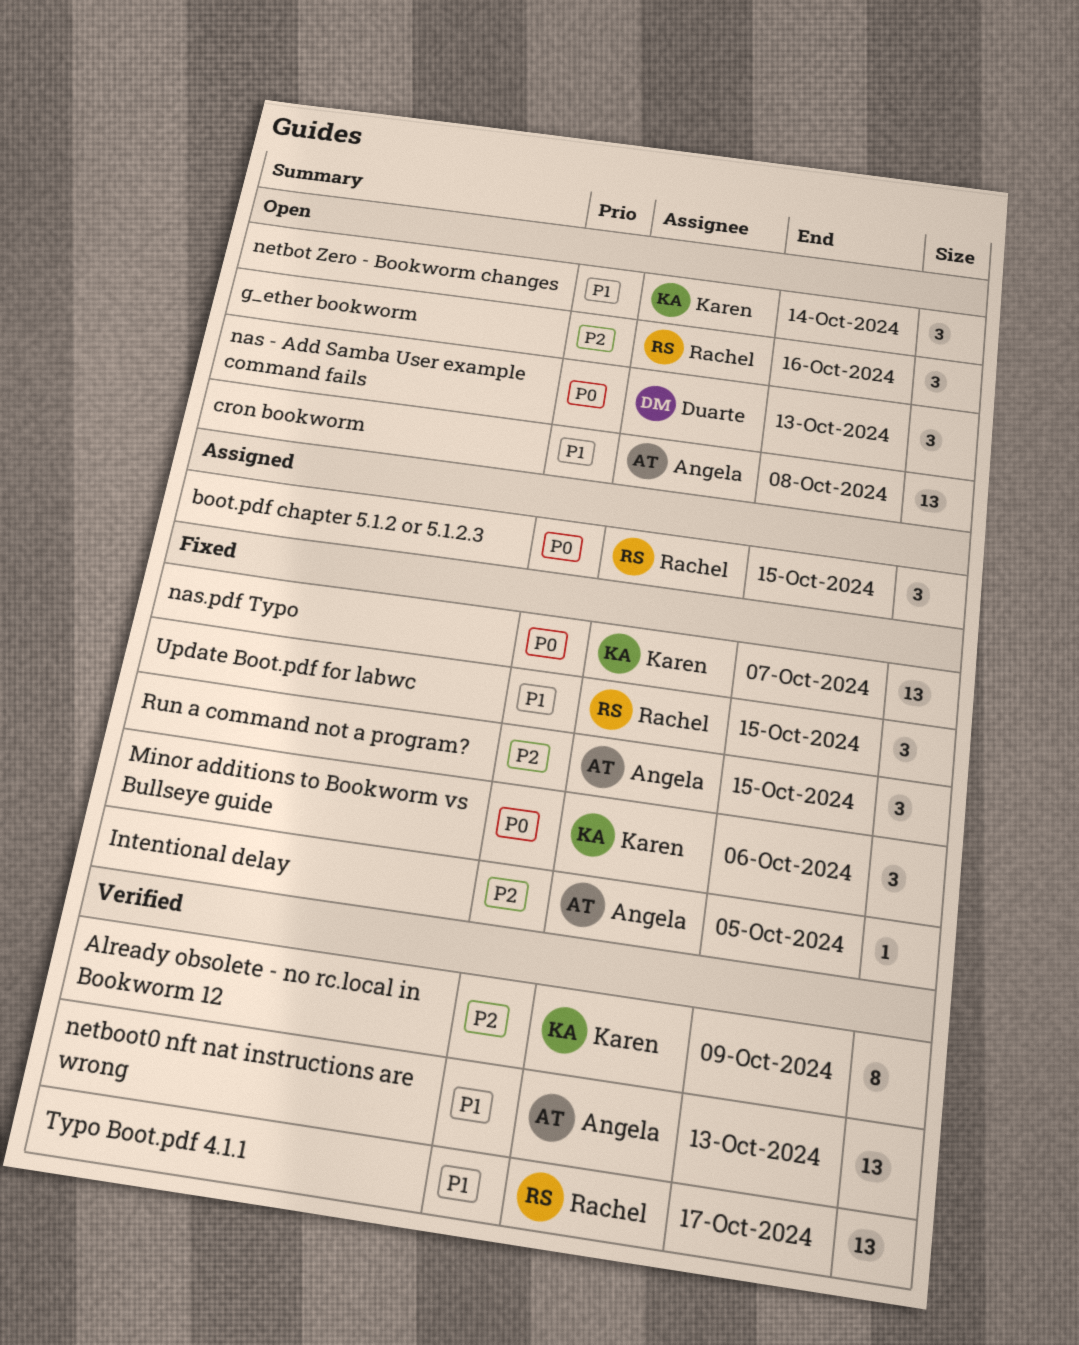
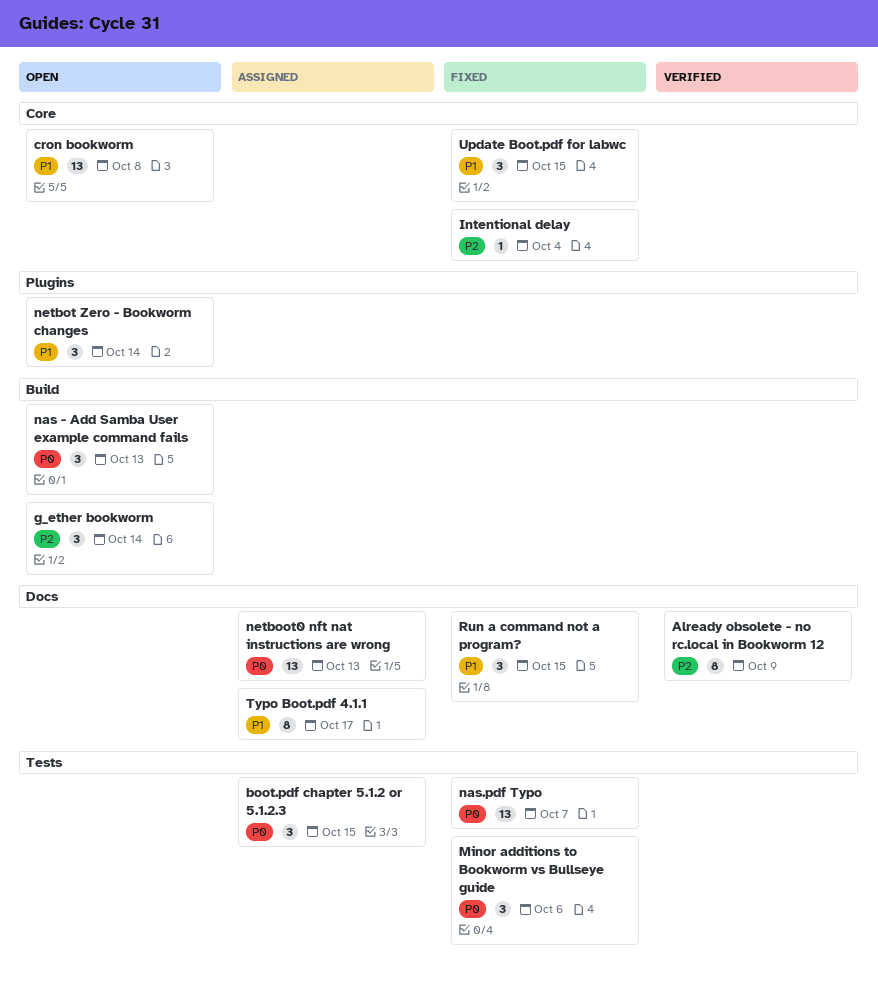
g_ether bookworm, due: Oct 16 -> Oct 14
Intentional delay, due: Oct 5 -> Oct 4
netboot0 nft nat instructions are wrong, status: Verified -> Assigned
netboot0 nft nat instructions are wrong, priority: P1 -> P0
Run a command not a program?, priority: P2 -> P1
Typo Boot.pdf 4.1.1, status: Verified -> Assigned
Typo Boot.pdf 4.1.1, estimate: 13 -> 8

